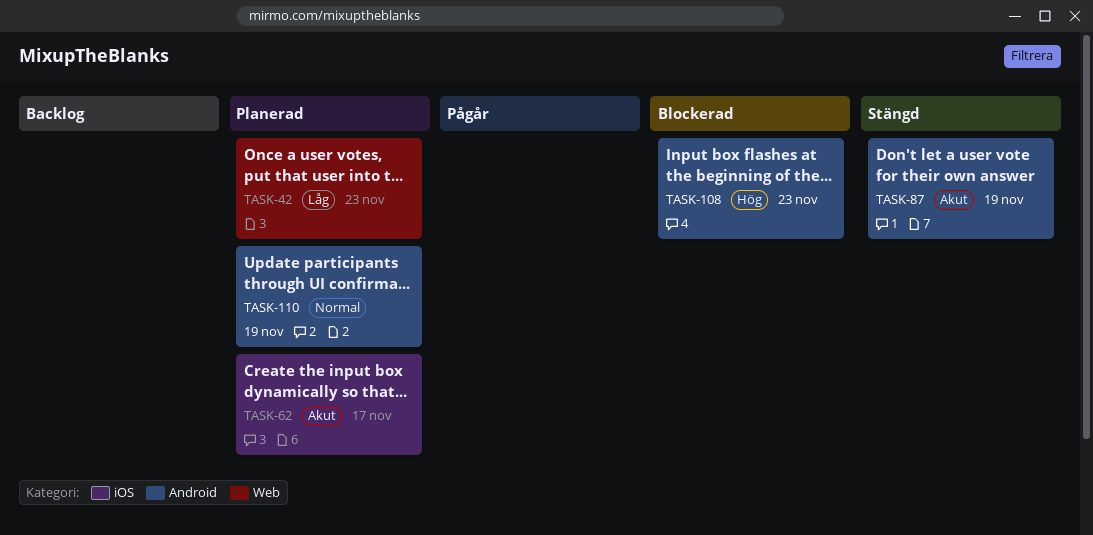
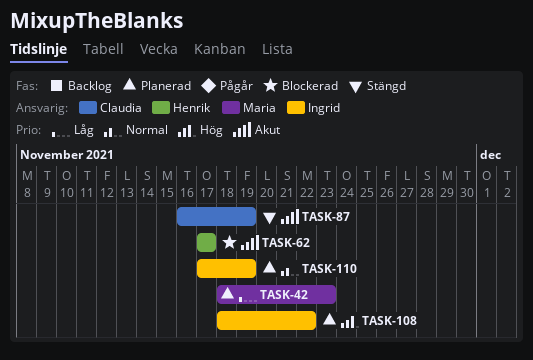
TASK-62, status: Planerad -> Blockerad
TASK-108, status: Blockerad -> Planerad
TASK-108, due: Nov 23 -> Nov 22

